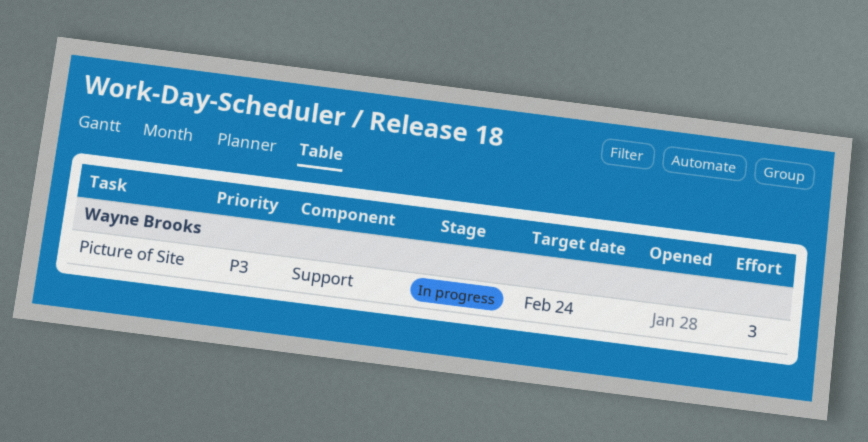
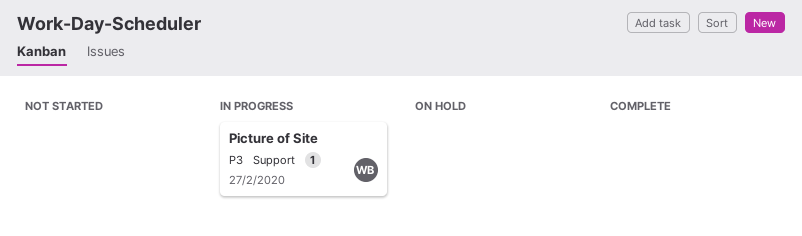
Picture of Site, estimate: 3 -> 1
Picture of Site, due: Feb 24 -> Feb 27

